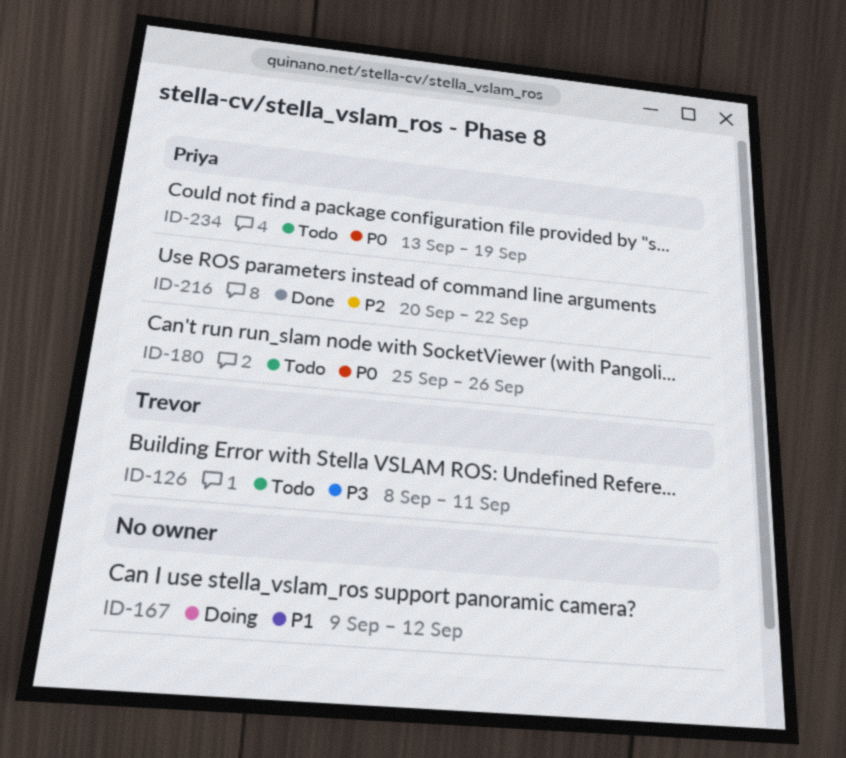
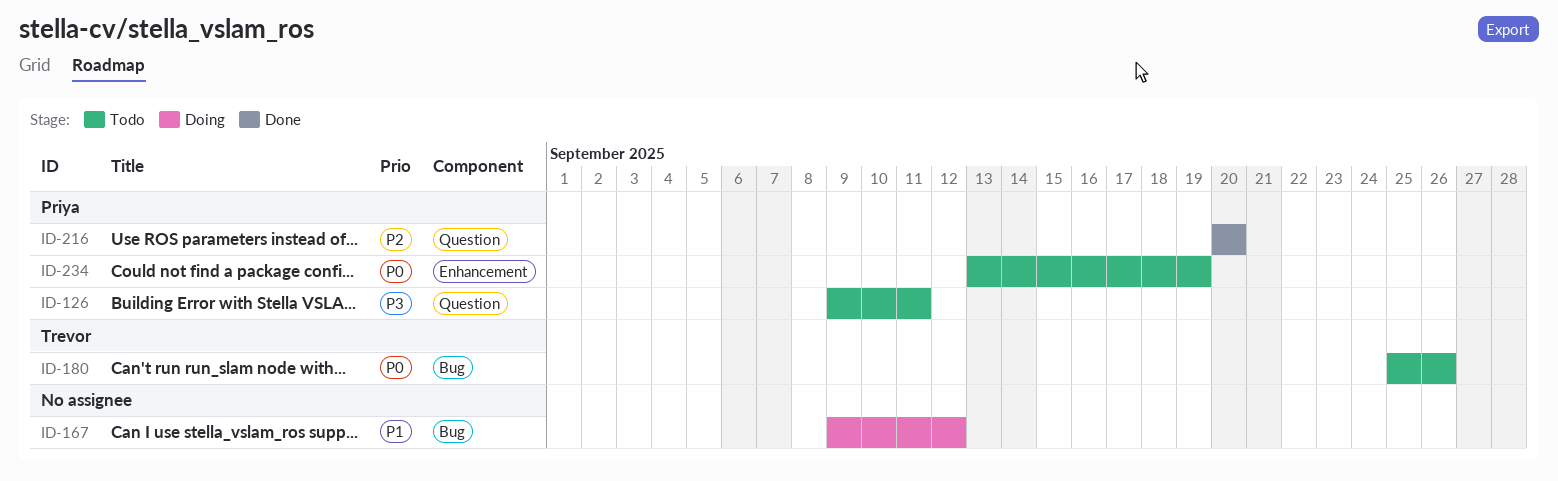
ID-126, owner: Trevor -> Priya
ID-126, start: Sep 8 -> Sep 9
ID-180, owner: Priya -> Trevor
ID-216, due: Sep 22 -> Sep 20

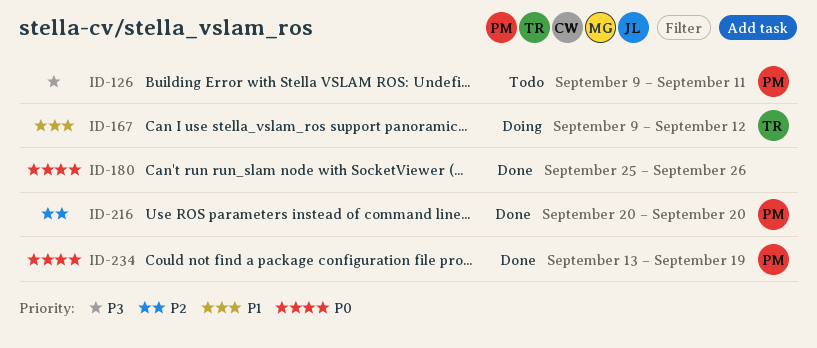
ID-167, owner: none -> Trevor
ID-180, status: Todo -> Done
ID-180, owner: Trevor -> none
ID-234, status: Todo -> Done

